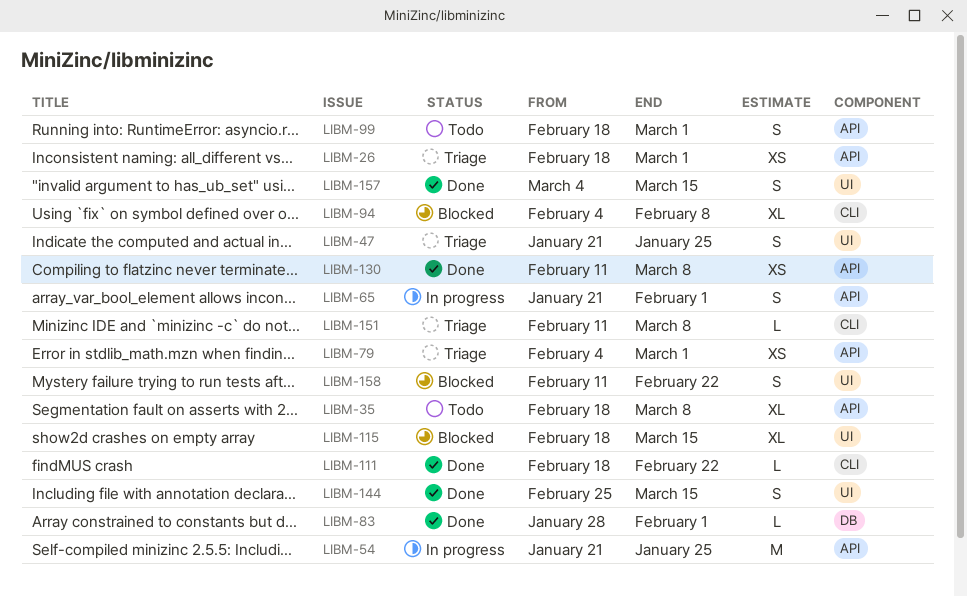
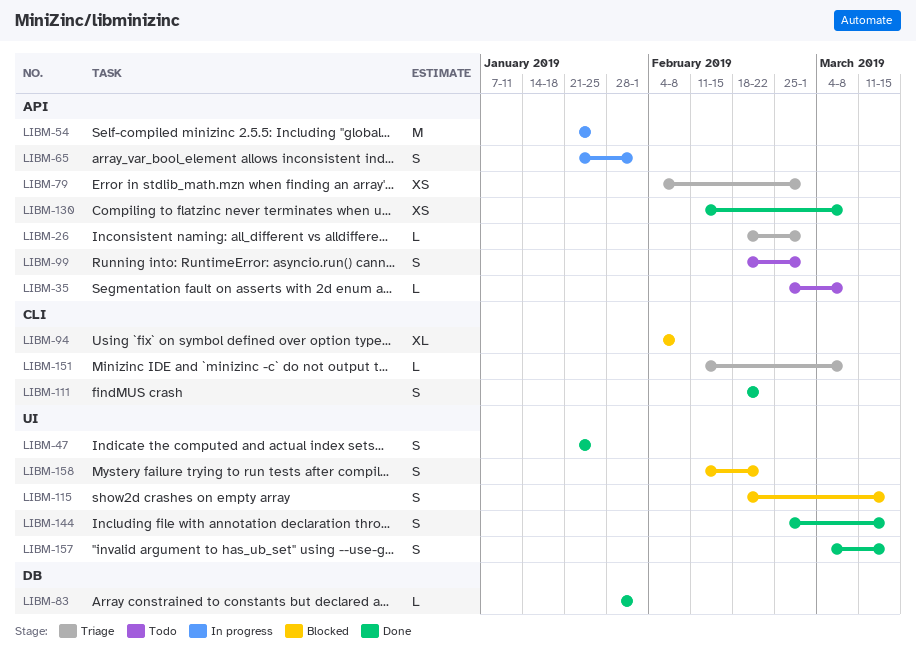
LIBM-26, estimate: XS -> L
LIBM-35, estimate: XL -> L
LIBM-35, start: Feb 18 -> Feb 25
LIBM-47, status: Triage -> Done
LIBM-111, estimate: L -> S
LIBM-115, estimate: XL -> S

